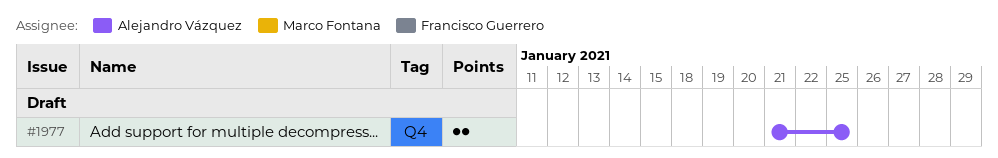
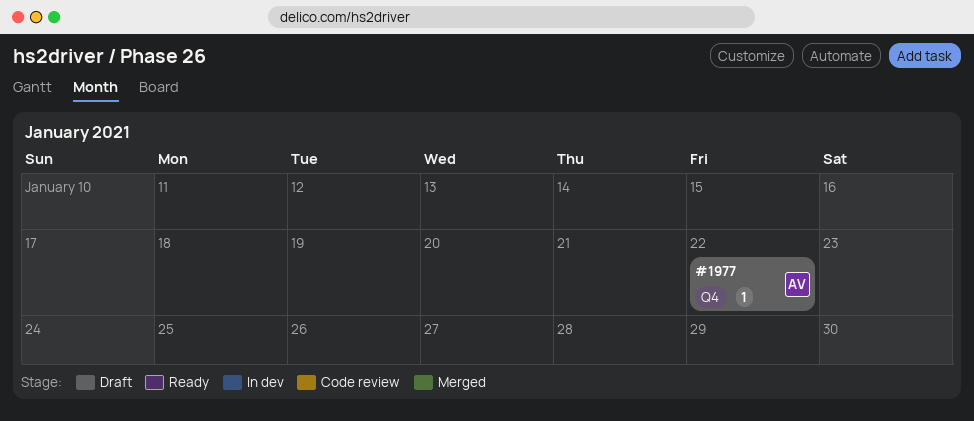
#1977, estimate: 2 -> 1
#1977, due: Jan 25 -> Jan 22

